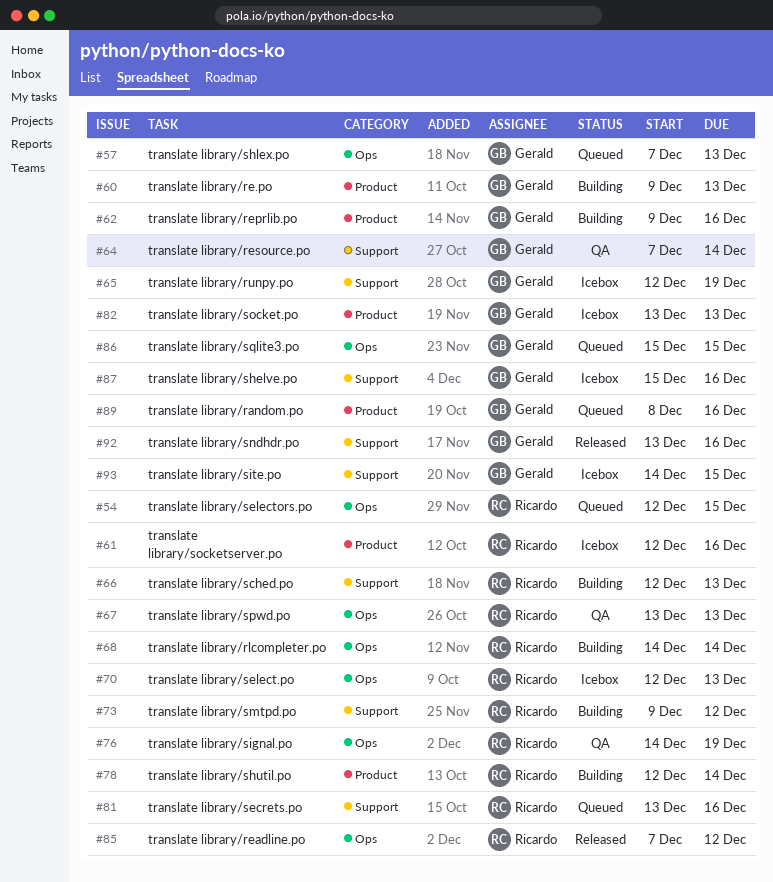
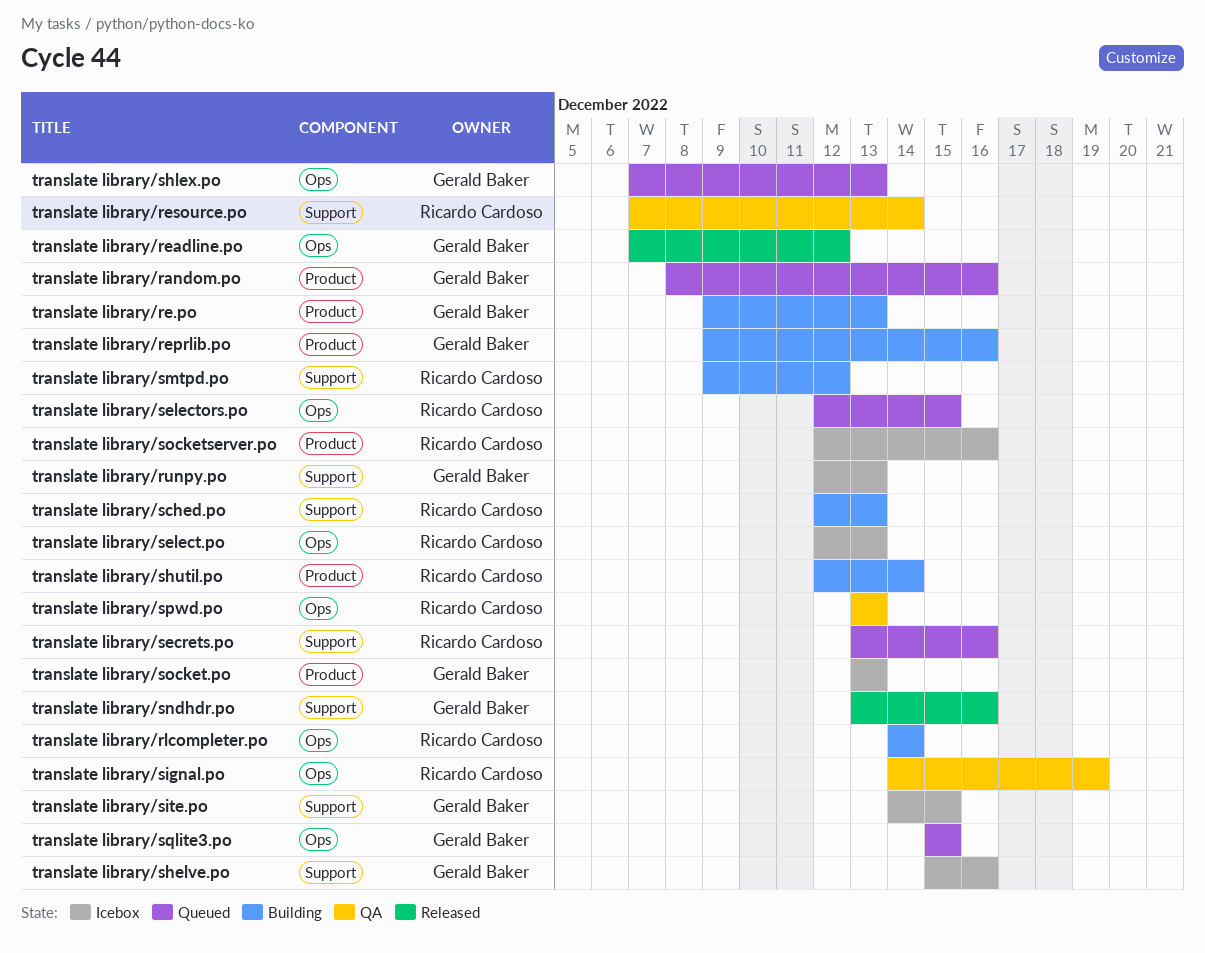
translate library/readline.po, owner: Ricardo Cardoso -> Gerald Baker
translate library/resource.po, owner: Gerald Baker -> Ricardo Cardoso
translate library/runpy.po, due: Dec 19 -> Dec 13

